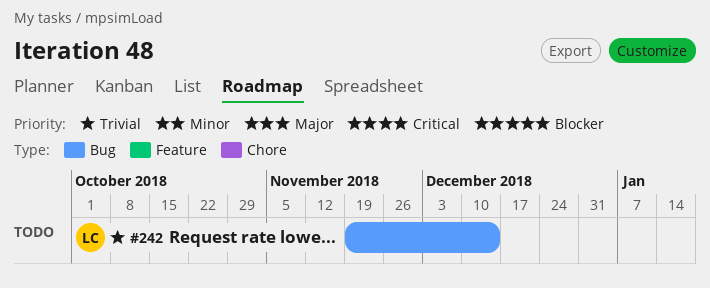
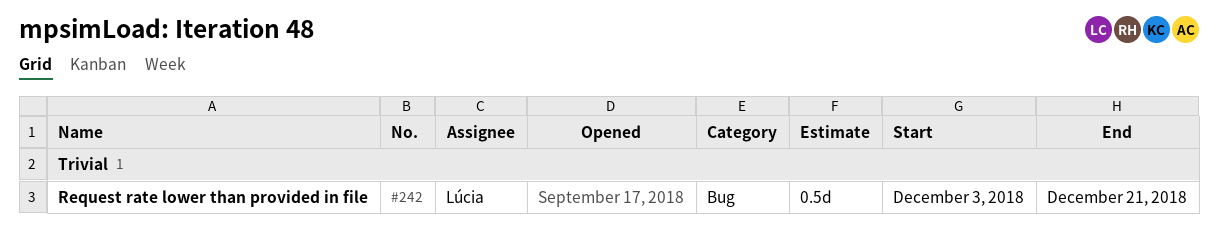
#242, start: Nov 19 -> Dec 3
#242, due: Dec 14 -> Dec 21

